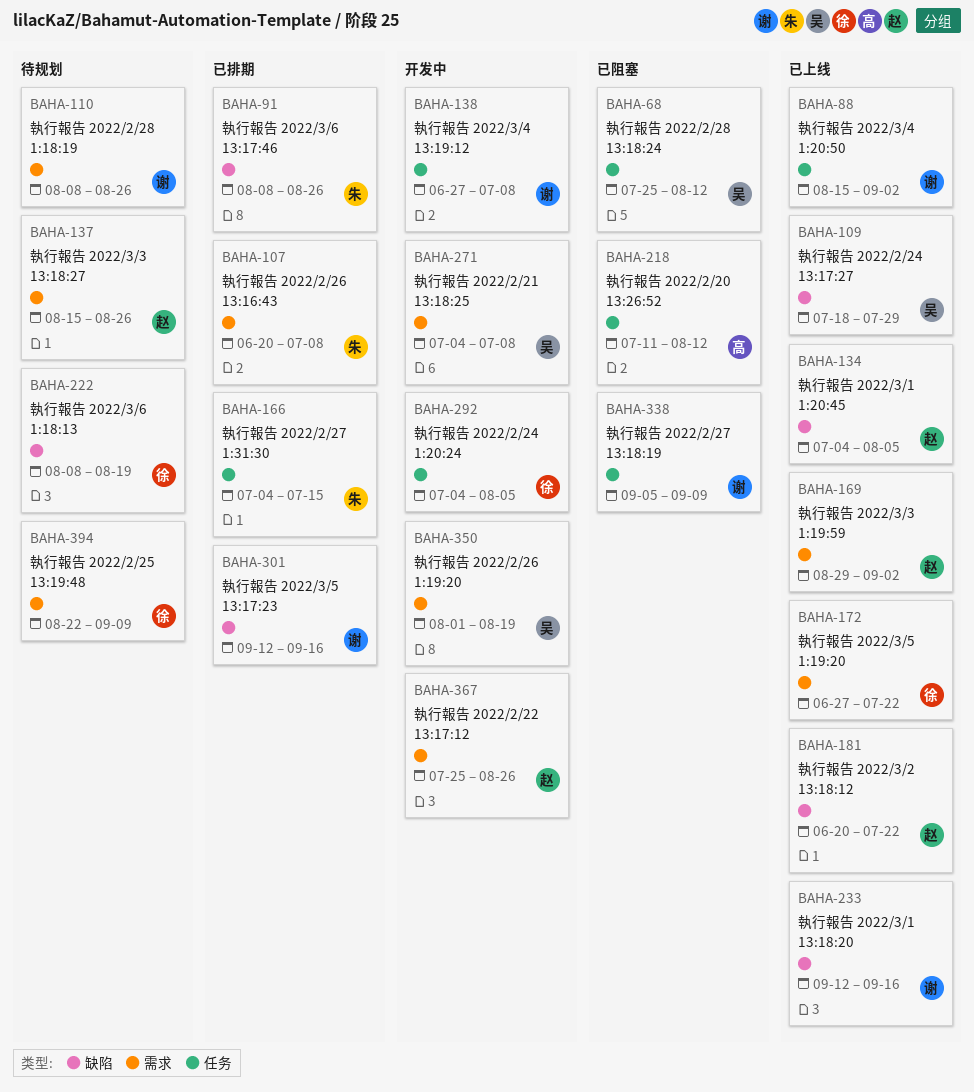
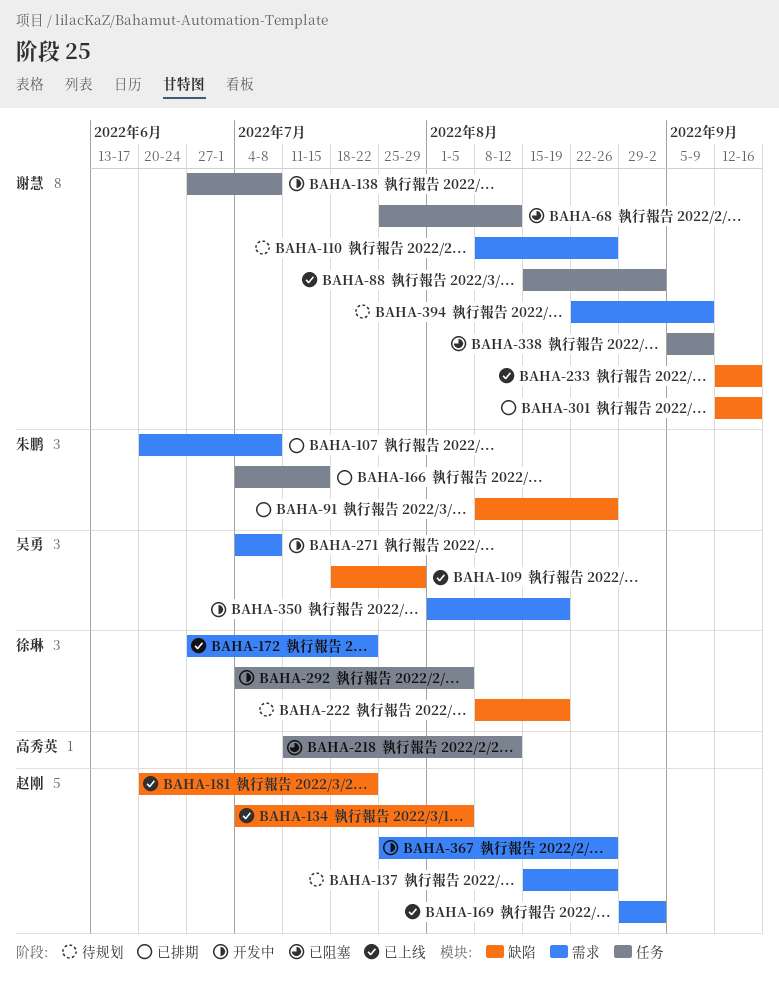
BAHA-68, owner: 吴勇 -> 谢慧
BAHA-394, owner: 徐琳 -> 谢慧

